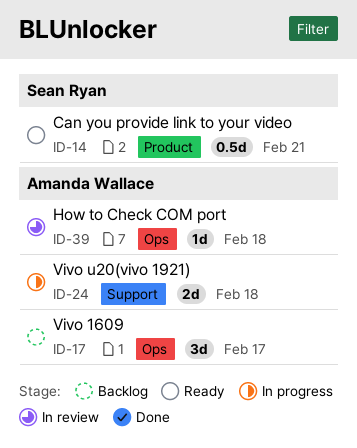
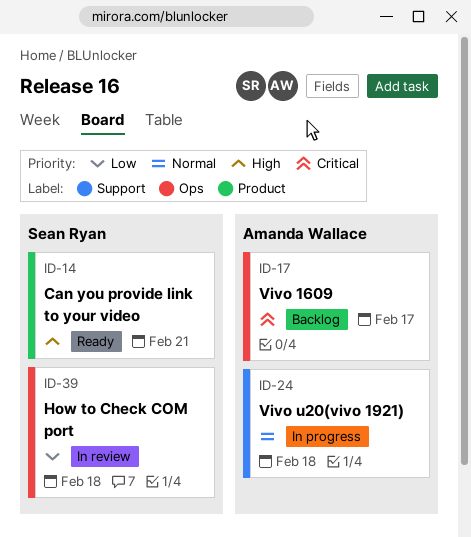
ID-39, owner: Amanda Wallace -> Sean Ryan

